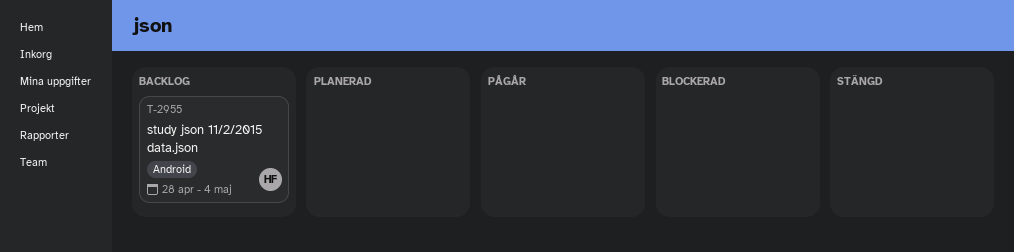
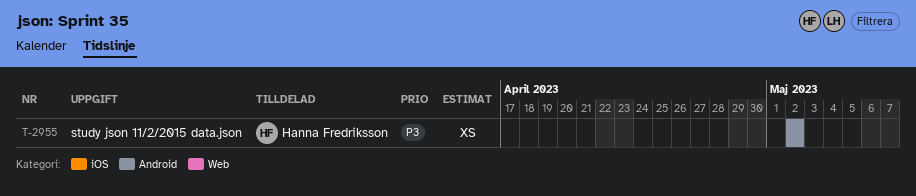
T-2955, start: Apr 28 -> May 2
T-2955, due: May 4 -> May 2

